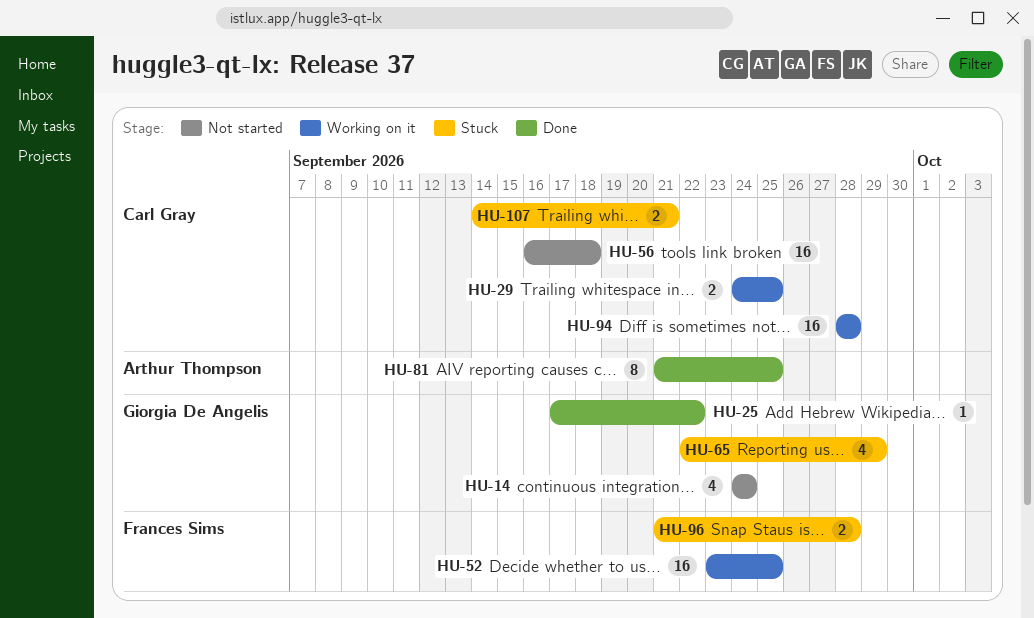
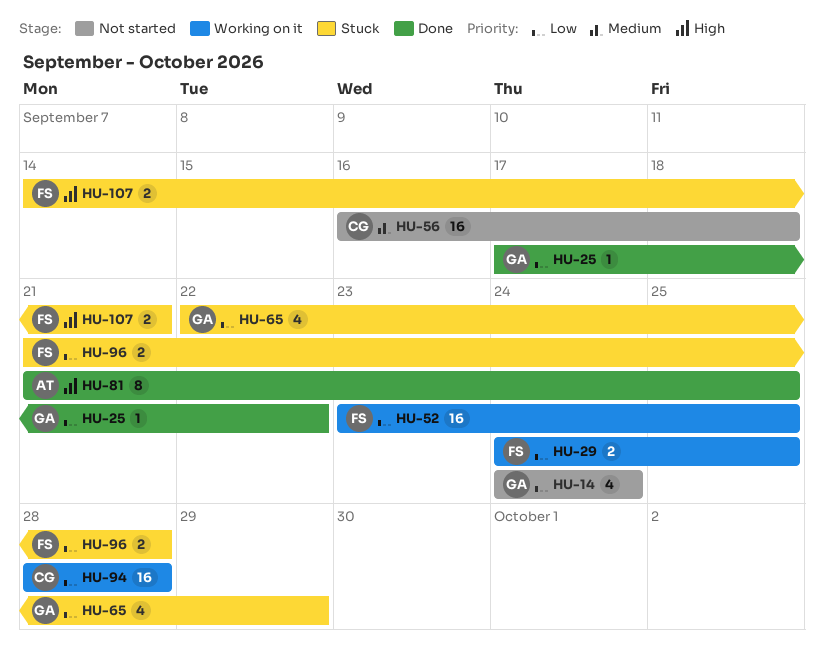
HU-29, owner: Carl Gray -> Frances Sims
HU-107, owner: Carl Gray -> Frances Sims

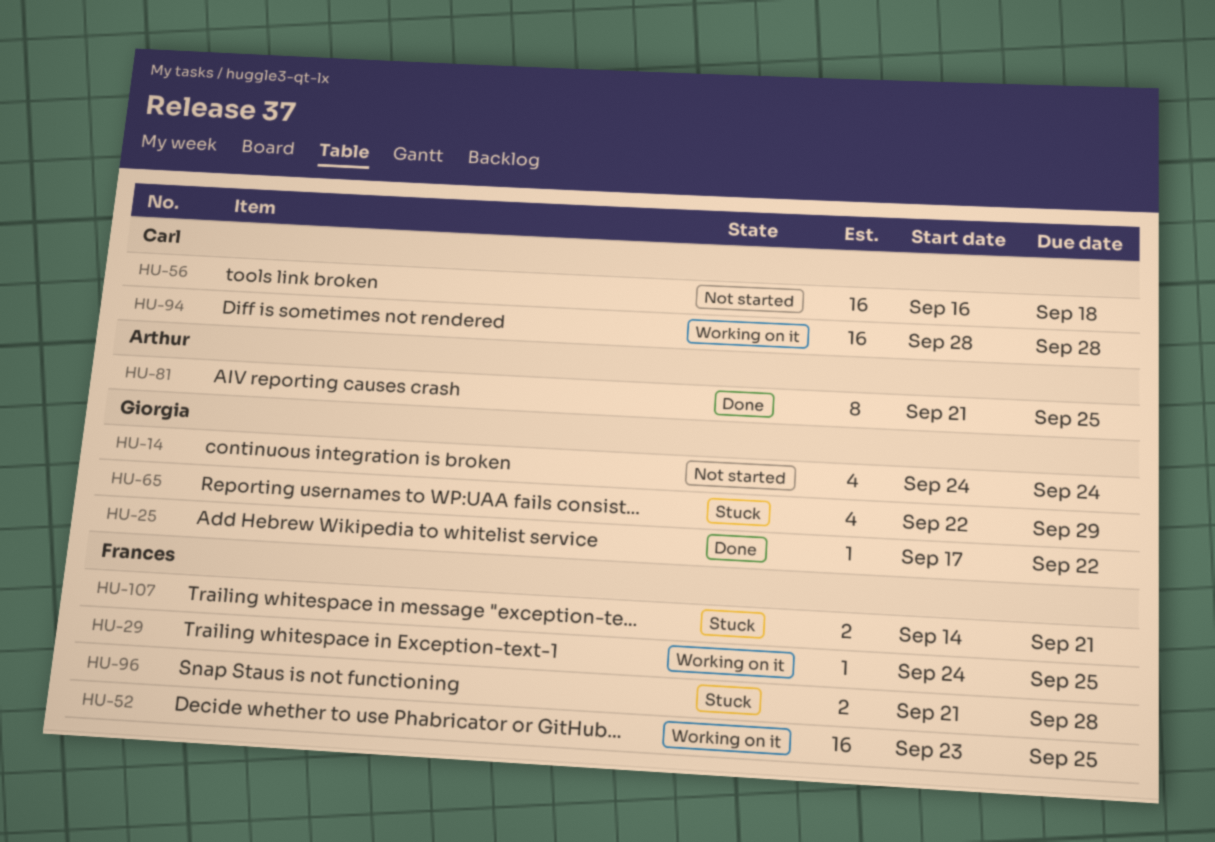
HU-29, estimate: 2 -> 1

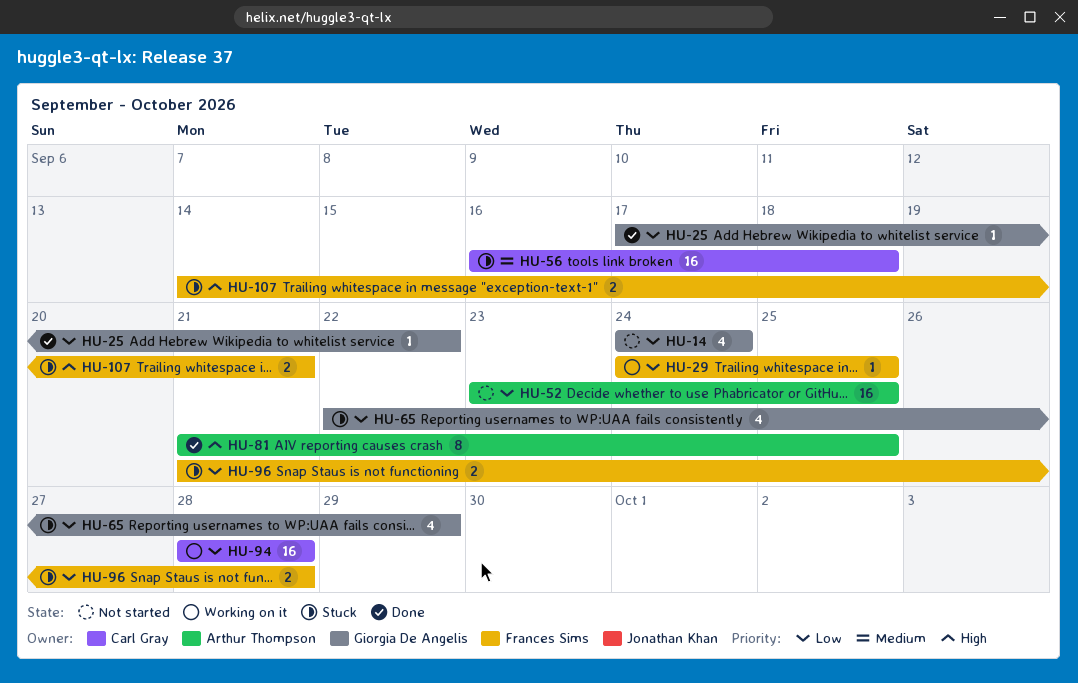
HU-52, status: Working on it -> Not started
HU-52, owner: Frances Sims -> Arthur Thompson
HU-56, status: Not started -> Stuck

